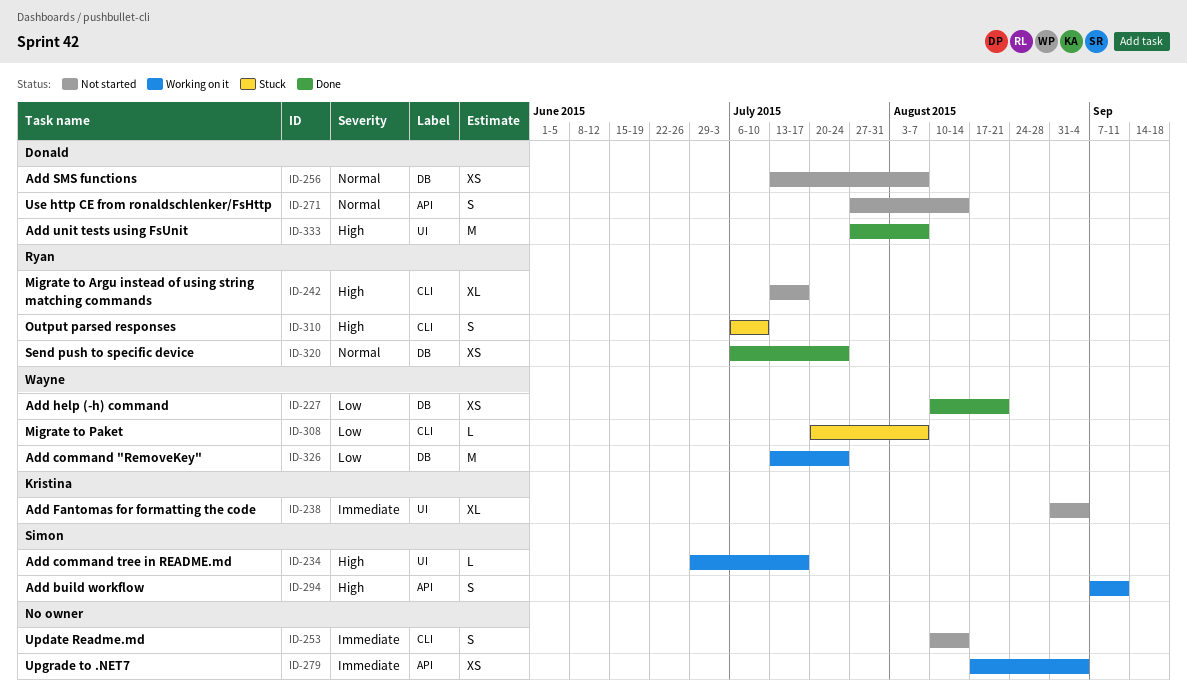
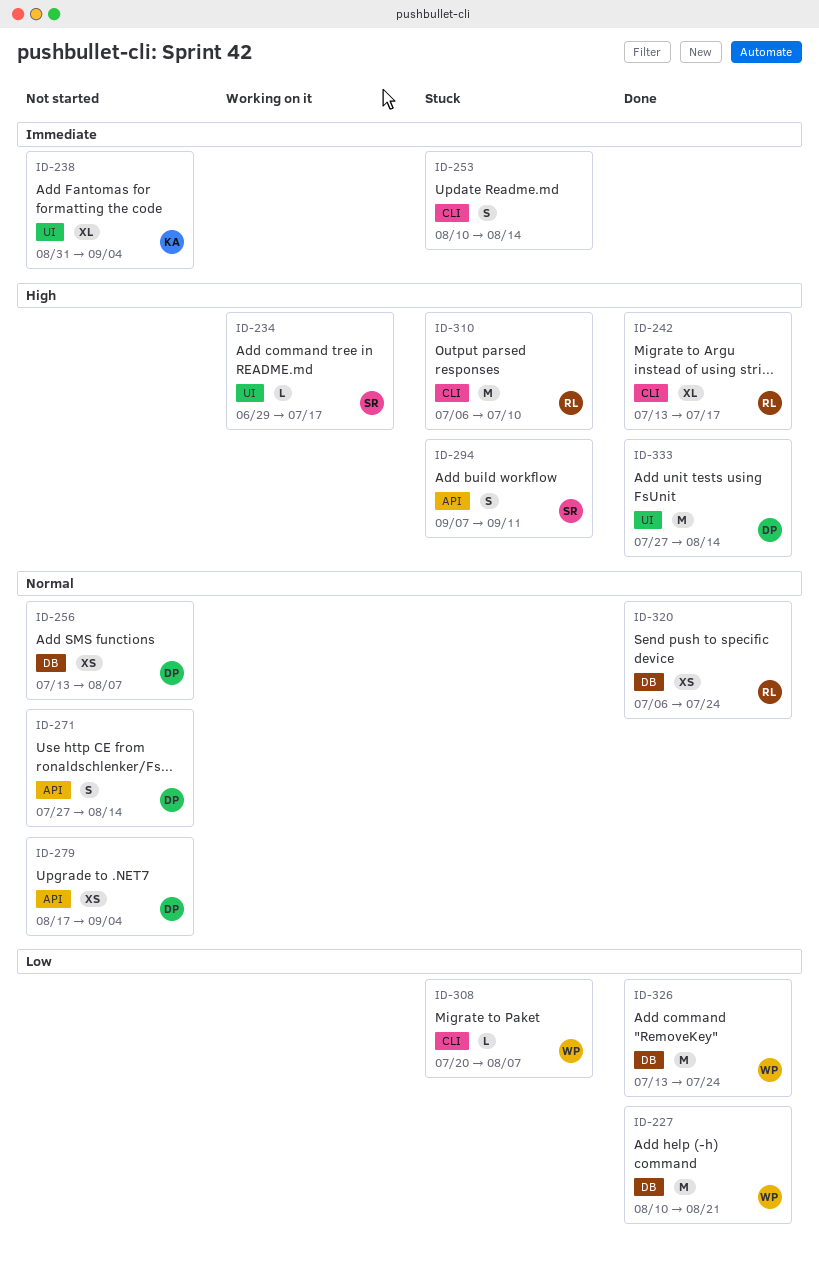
ID-227, estimate: XS -> M
ID-242, status: Not started -> Done
ID-253, status: Not started -> Stuck
ID-279, status: Working on it -> Not started
ID-279, owner: none -> Donald
ID-279, priority: Immediate -> Normal
ID-294, status: Working on it -> Stuck
ID-310, estimate: S -> M
ID-326, status: Working on it -> Done
ID-333, due: Aug 7 -> Aug 14

